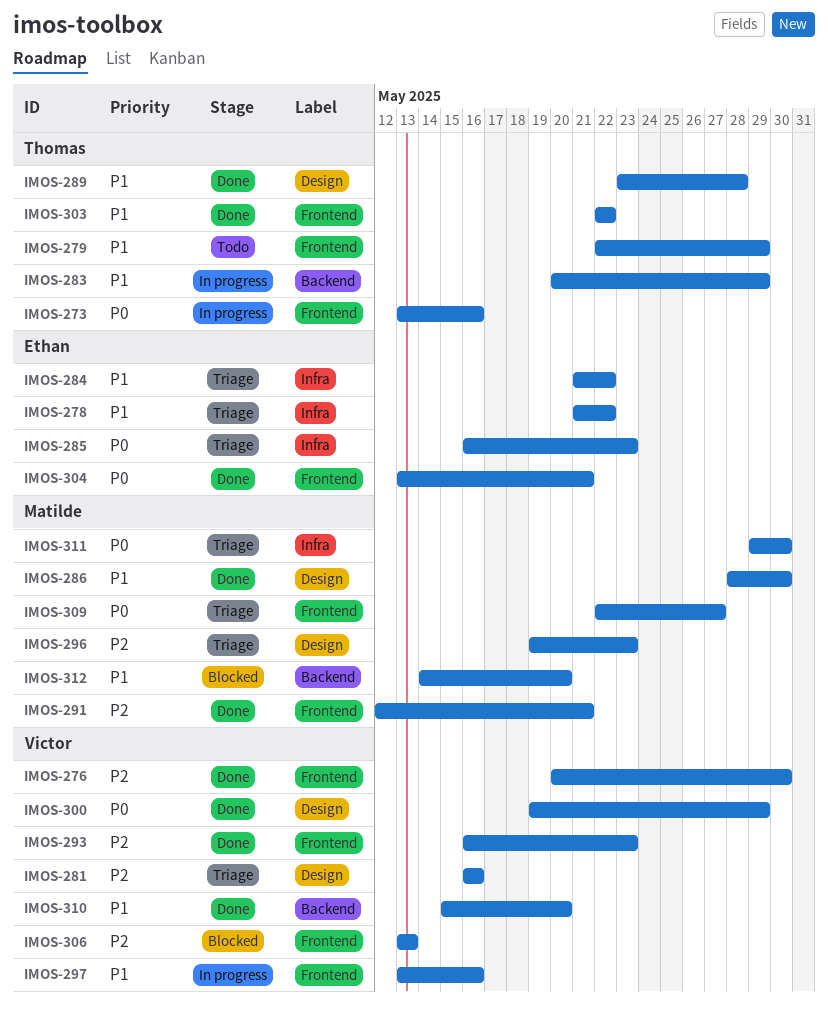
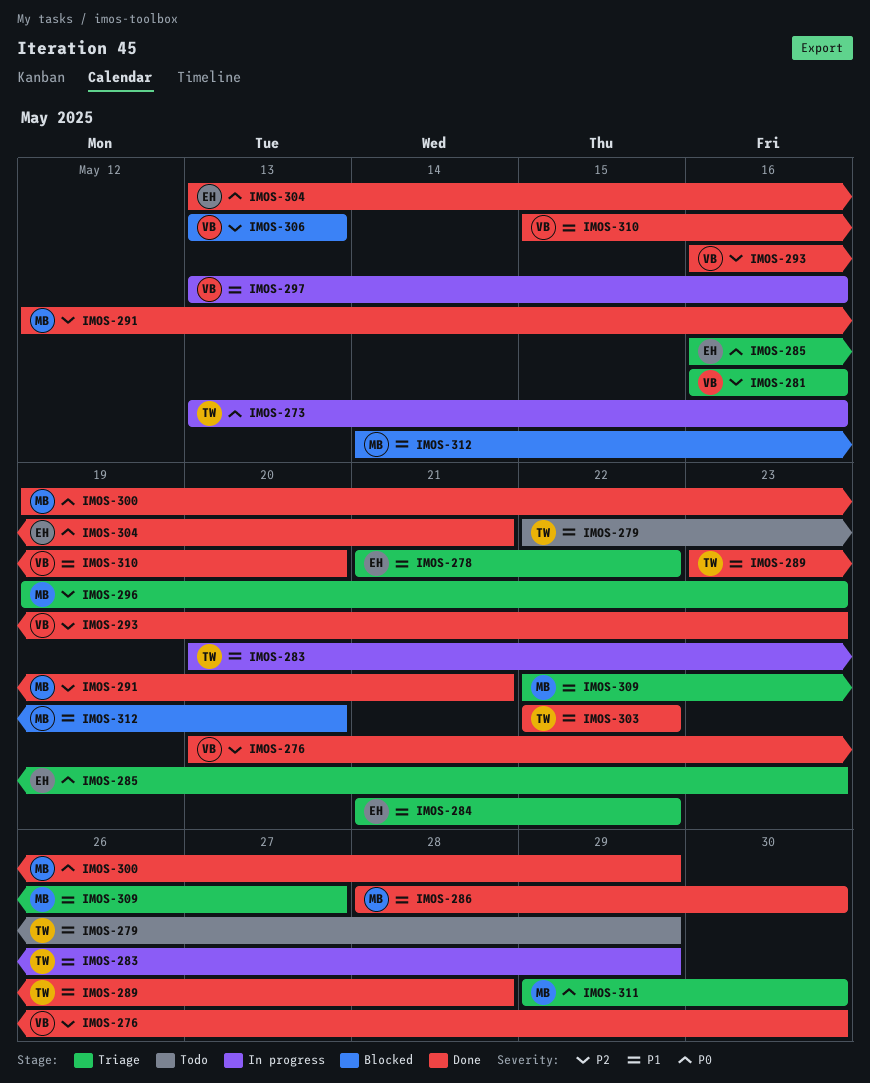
IMOS-300, owner: Victor -> Matilde
IMOS-309, priority: P0 -> P1

